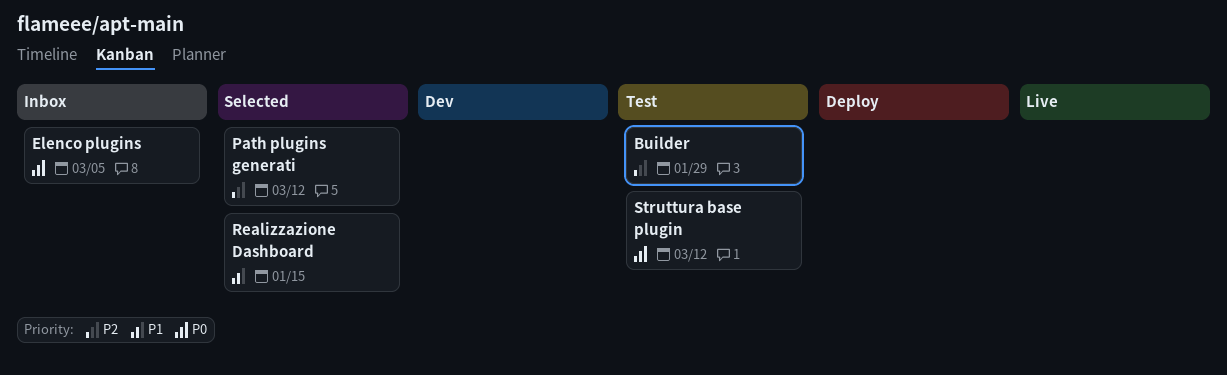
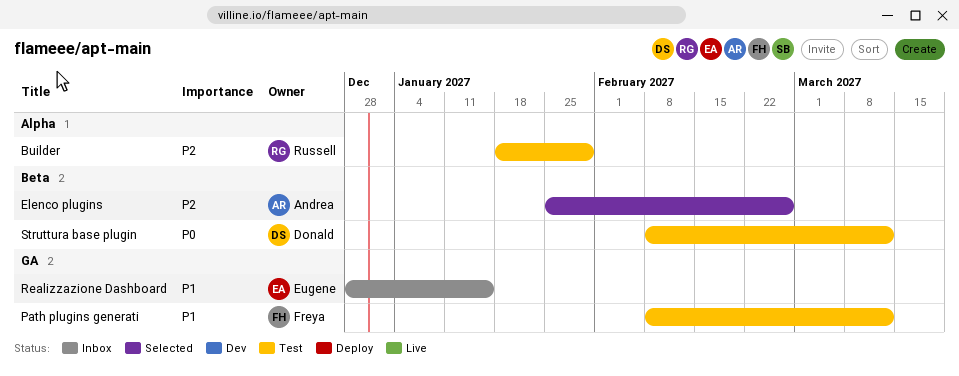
Elenco plugins, status: Inbox -> Selected
Elenco plugins, priority: P0 -> P2
Elenco plugins, due: Mar 5 -> Feb 26
Path plugins generati, status: Selected -> Test
Path plugins generati, priority: P2 -> P1
Realizzazione Dashboard, status: Selected -> Inbox

